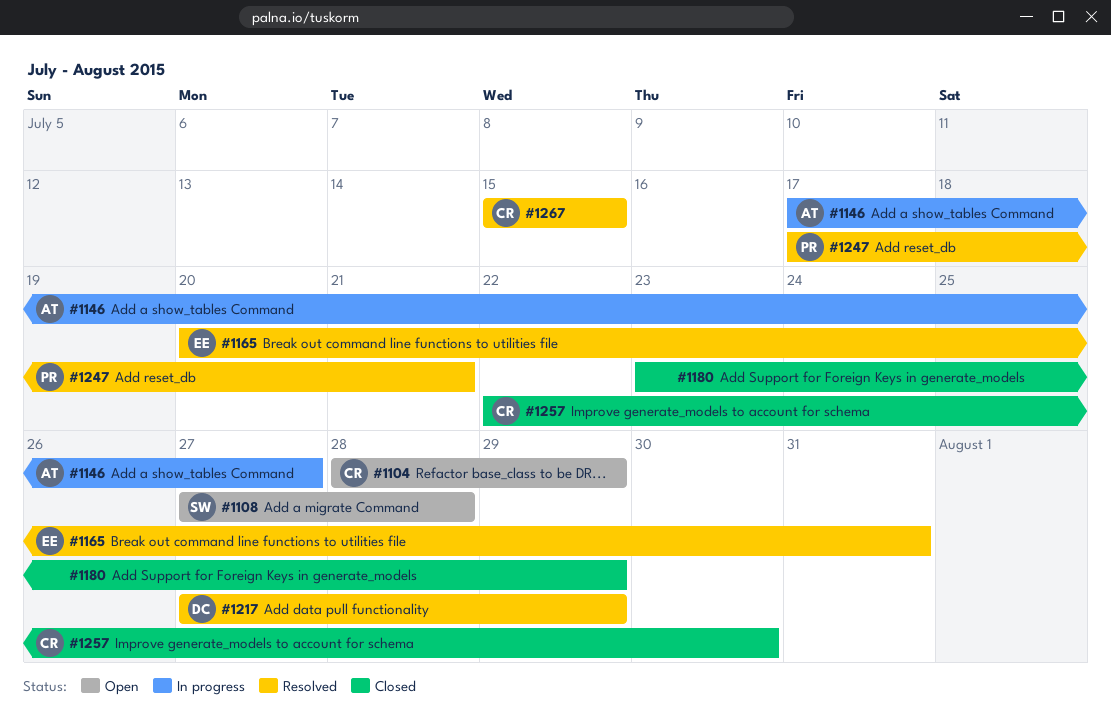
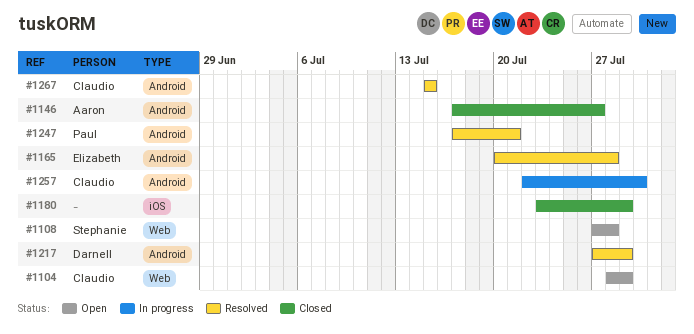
#1146, status: In progress -> Closed
#1165, due: Jul 31 -> Jul 28
#1257, status: Closed -> In progress

